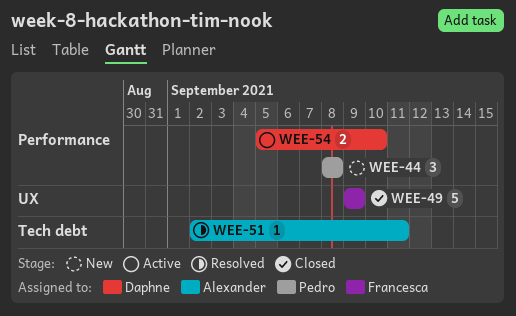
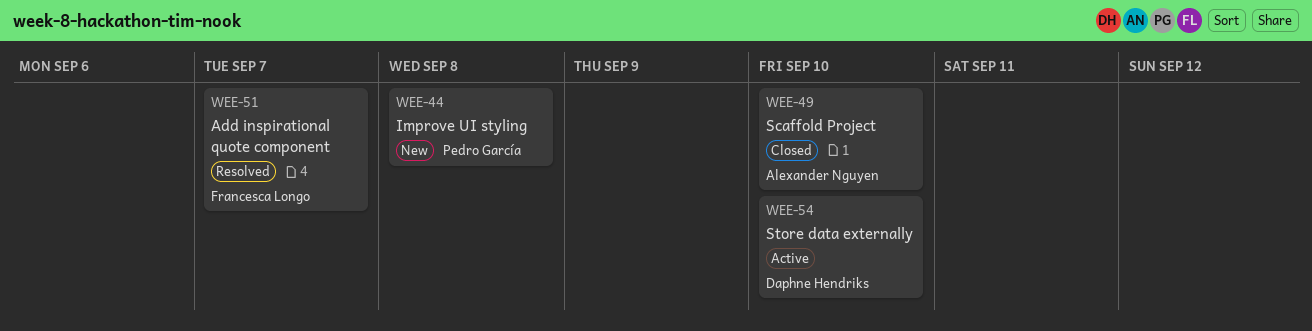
WEE-49, owner: Francesca Longo -> Alexander Nguyen
WEE-49, due: Sep 9 -> Sep 10
WEE-51, owner: Alexander Nguyen -> Francesca Longo
WEE-51, due: Sep 11 -> Sep 7

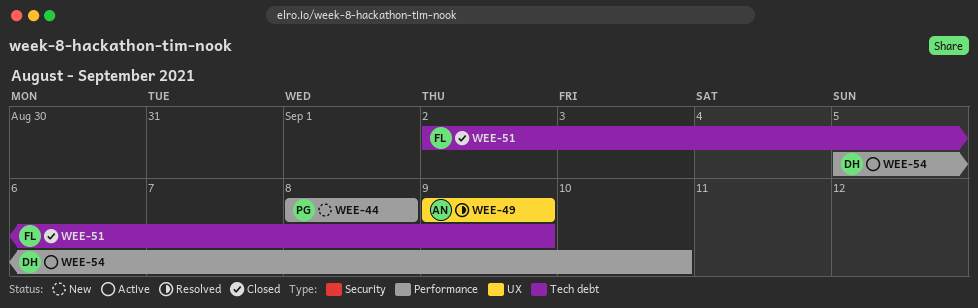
WEE-49, status: Closed -> Resolved
WEE-49, due: Sep 10 -> Sep 9
WEE-51, status: Resolved -> Closed
WEE-51, due: Sep 7 -> Sep 9

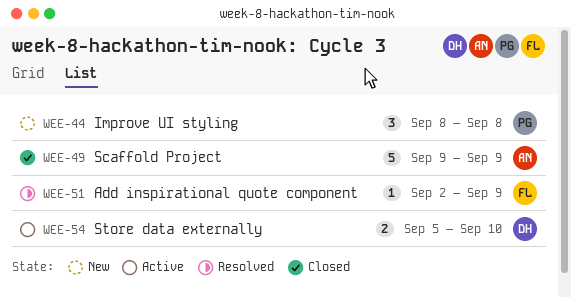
WEE-49, status: Resolved -> Closed
WEE-51, status: Closed -> Resolved

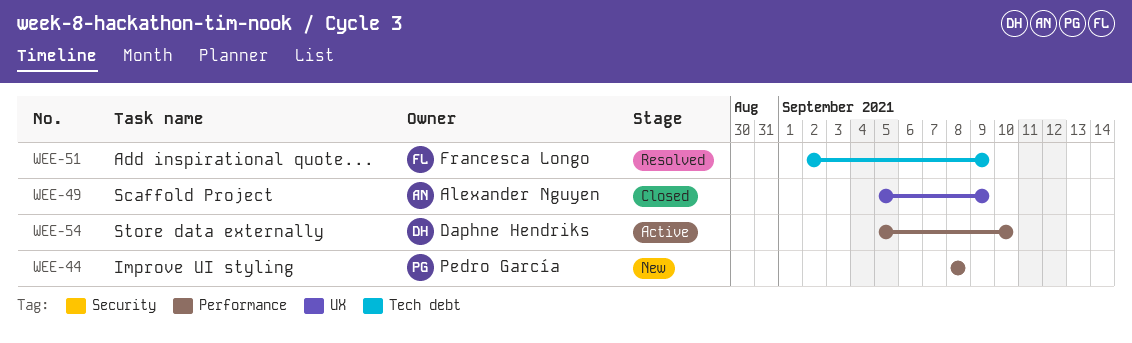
WEE-49, start: Sep 9 -> Sep 5

